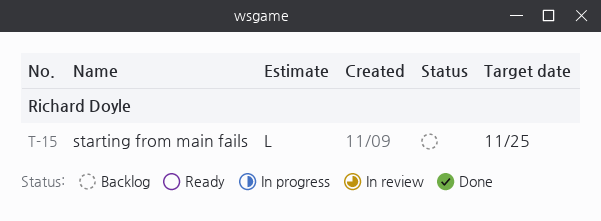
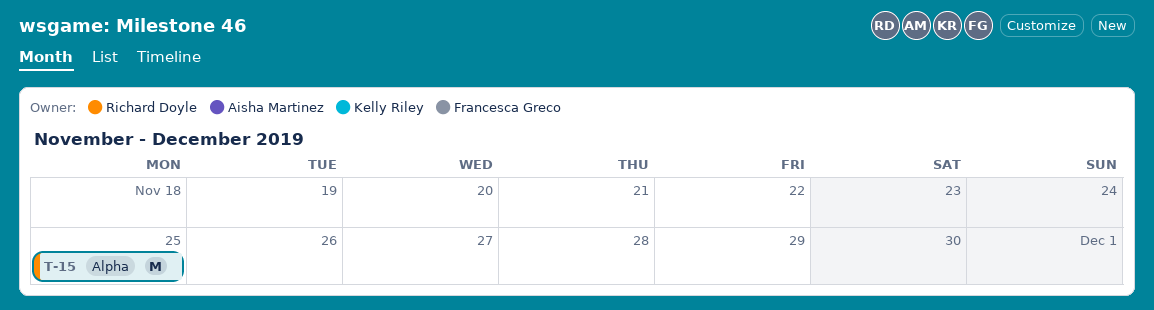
T-15, estimate: L -> M

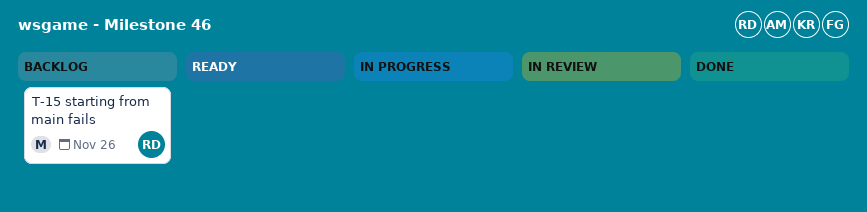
T-15, due: Nov 25 -> Nov 26

